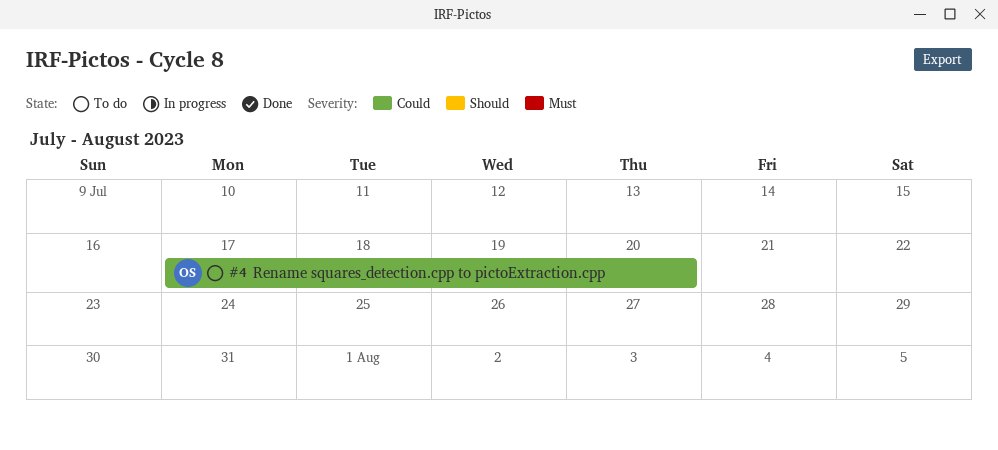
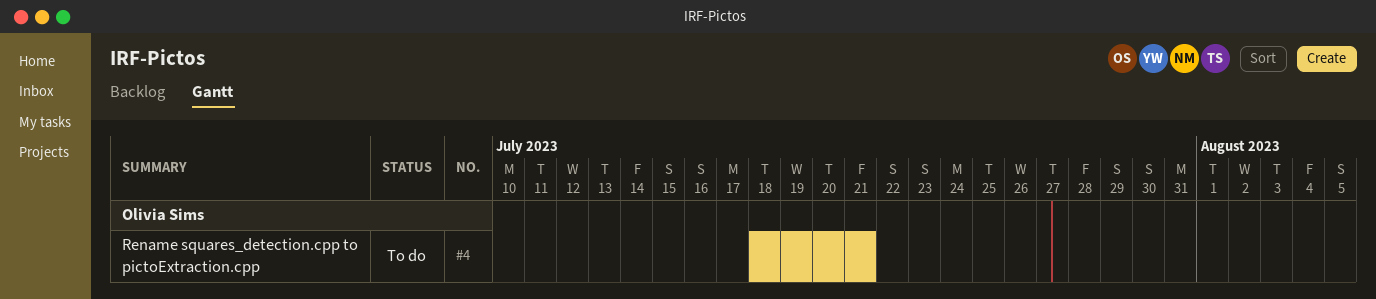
#4, start: Jul 17 -> Jul 18
#4, due: Jul 20 -> Jul 21

